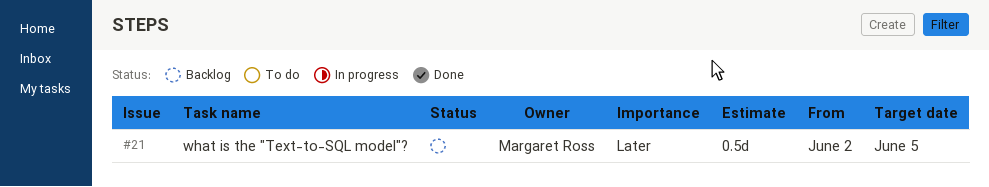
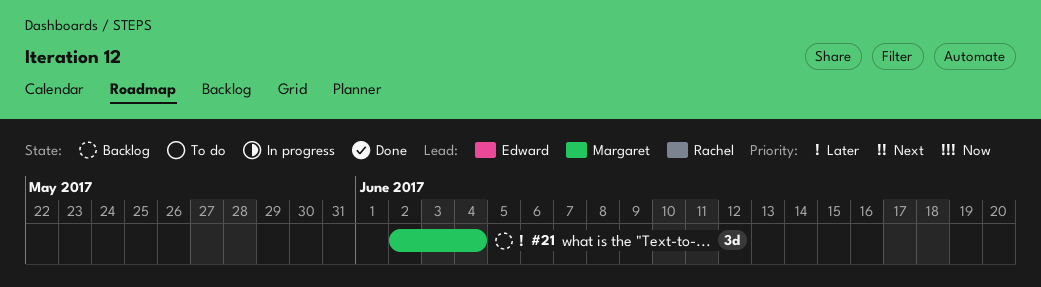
#21, estimate: 0.5d -> 3d
#21, due: Jun 5 -> Jun 4

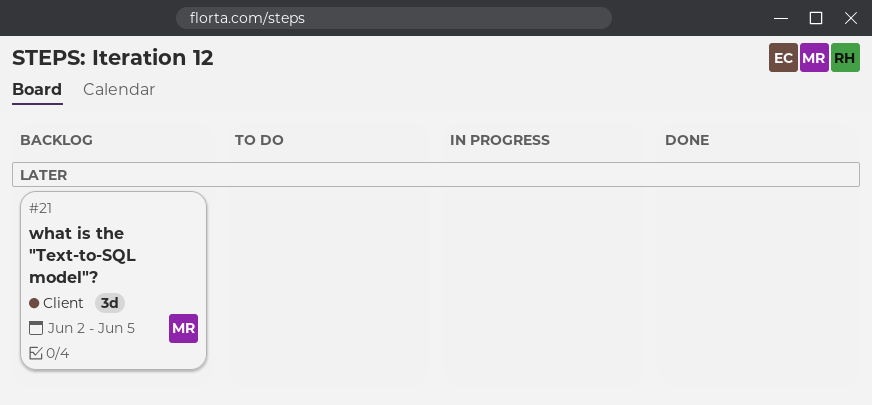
#21, due: Jun 4 -> Jun 5

